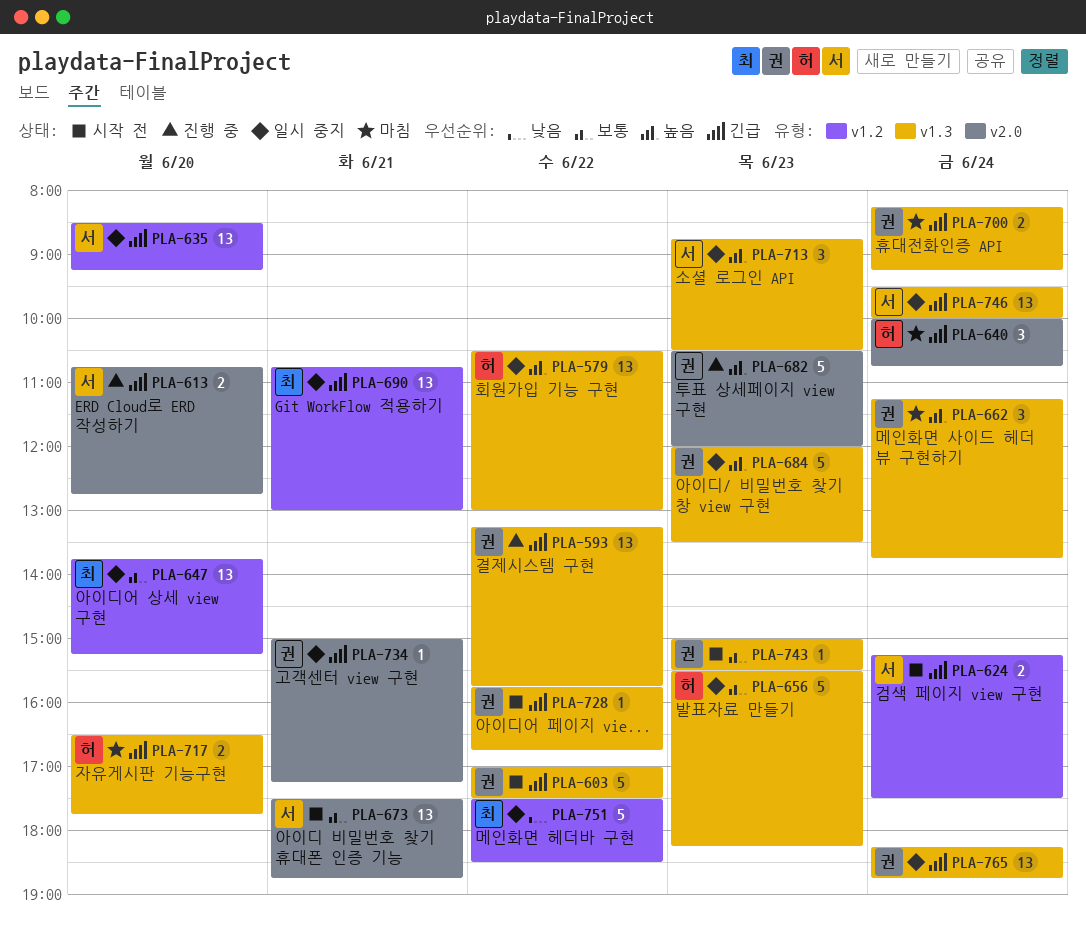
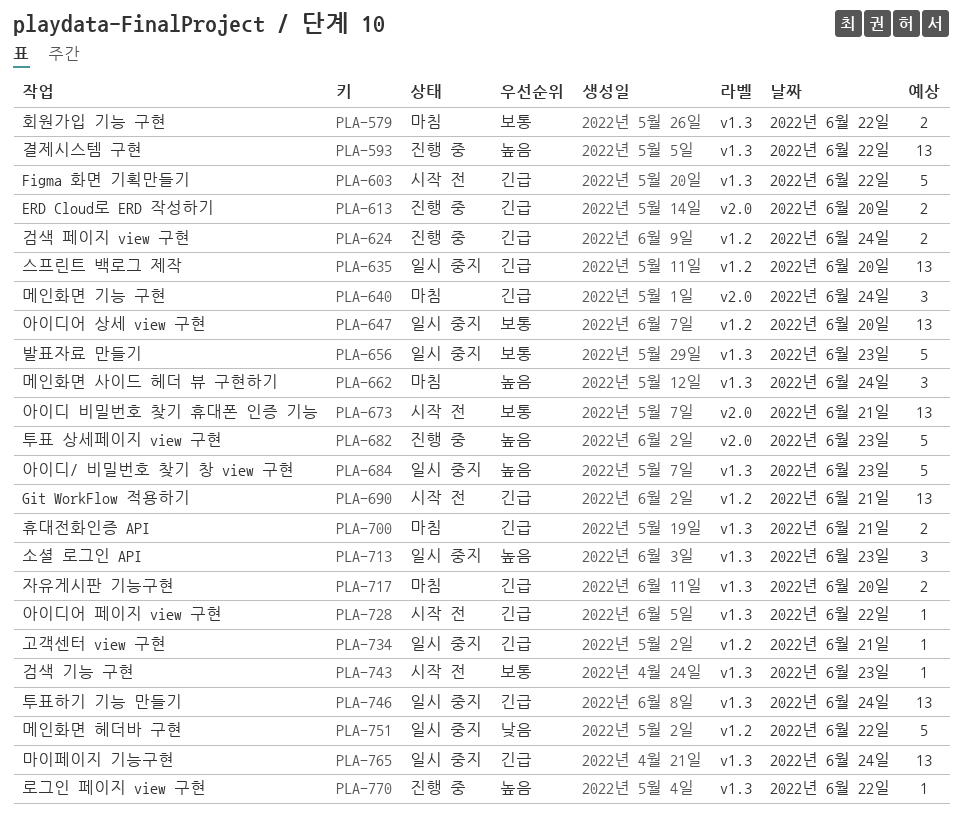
PLA-579, status: 일시 중지 -> 마침
PLA-579, priority: 높음 -> 보통
PLA-579, estimate: 13 -> 2
PLA-593, priority: 긴급 -> 높음
PLA-624, status: 시작 전 -> 진행 중
PLA-690, status: 일시 중지 -> 시작 전
PLA-700, day: Jun 24 -> Jun 21
PLA-734, label: v2.0 -> v1.2
PLA-770: none -> present

